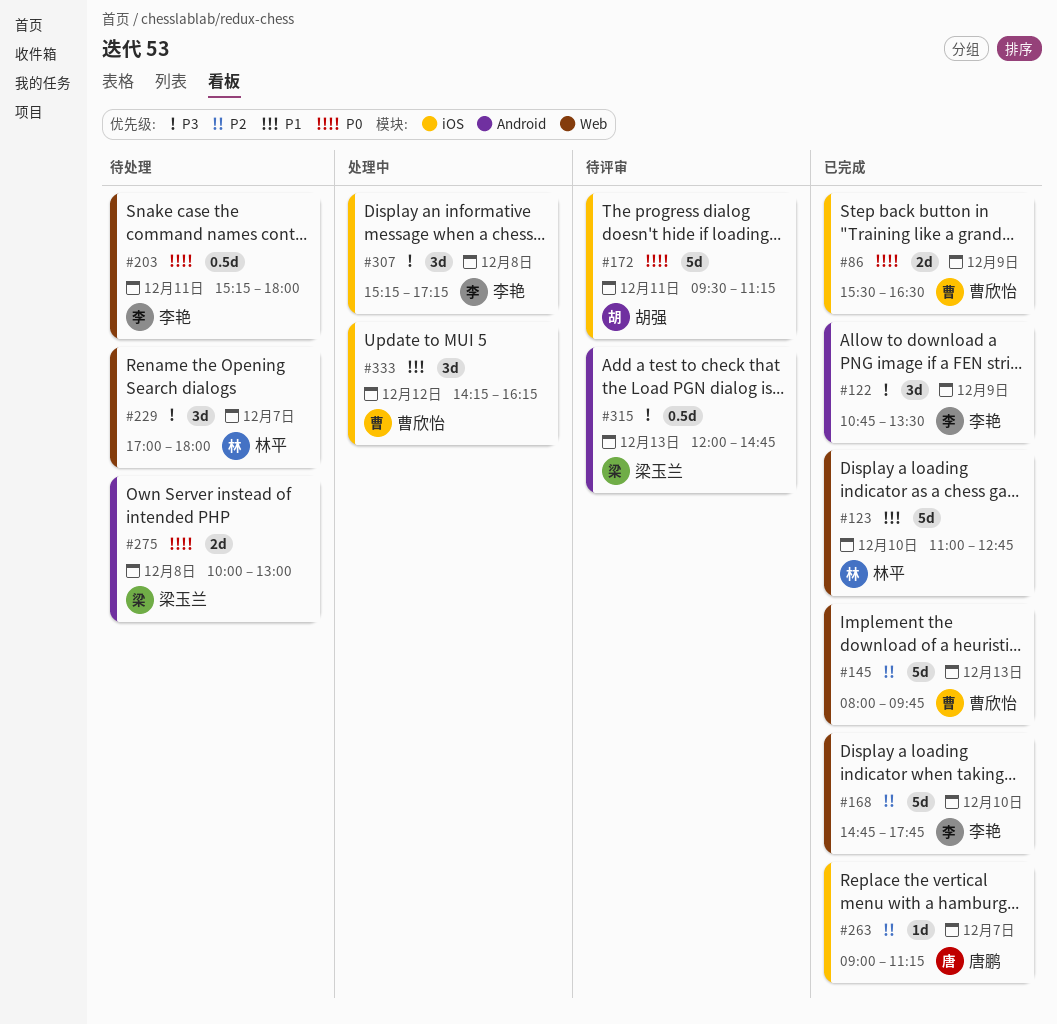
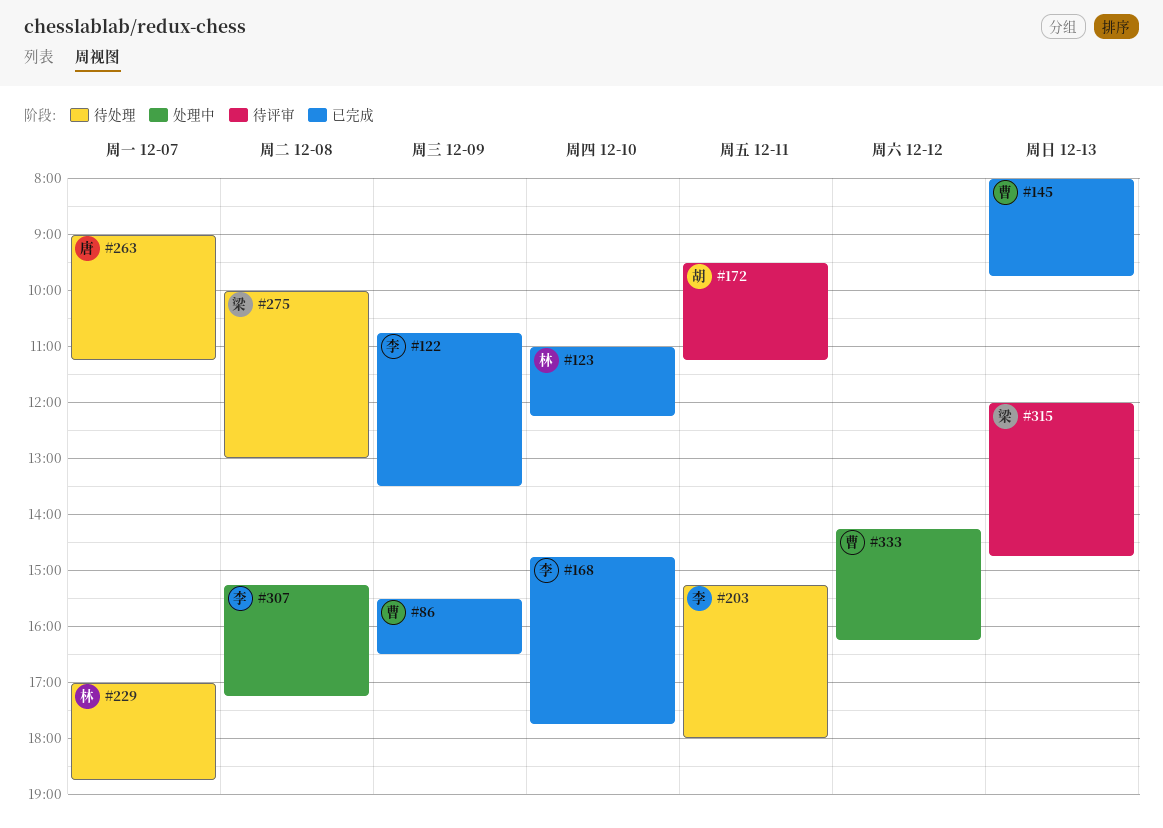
#123, ends: 12:45 -> 12:15
#229, ends: 18:00 -> 18:45
#263, status: 已完成 -> 待处理

